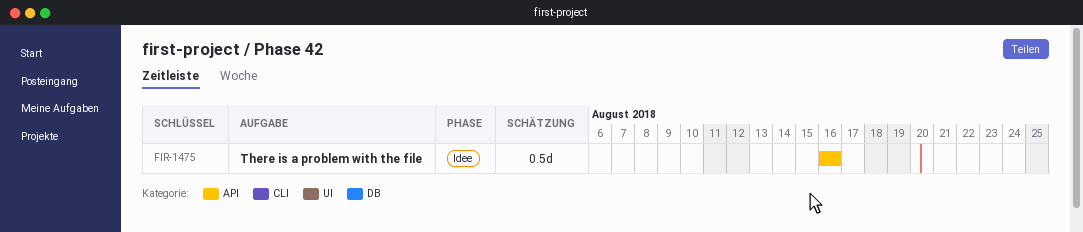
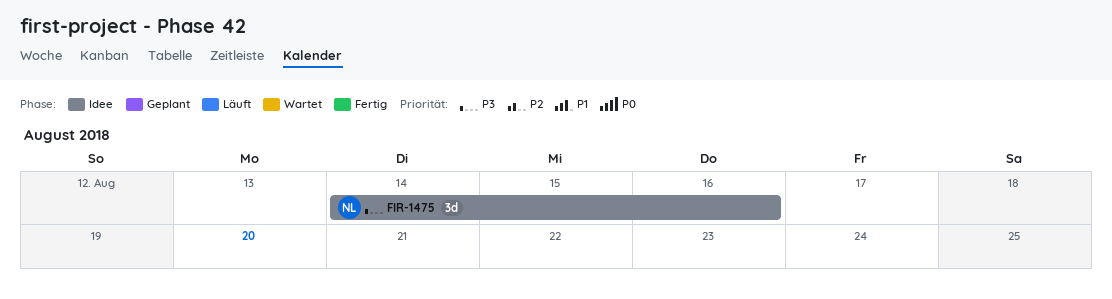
FIR-1475, estimate: 0.5d -> 3d
FIR-1475, start: Aug 16 -> Aug 14

